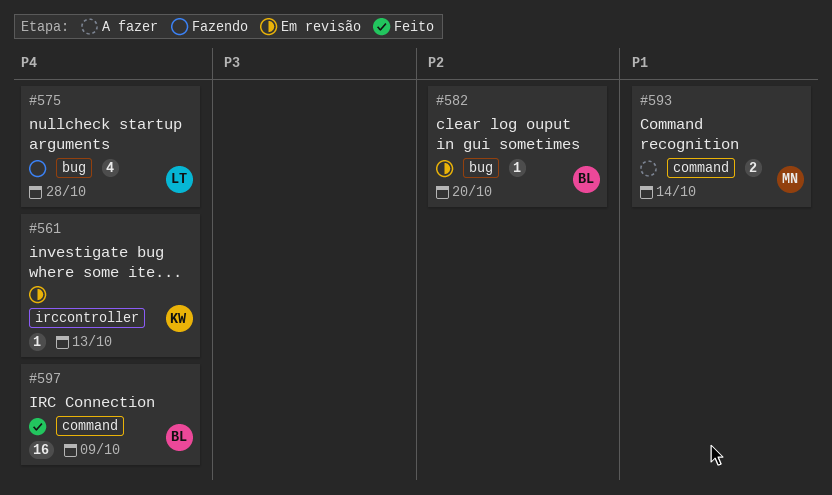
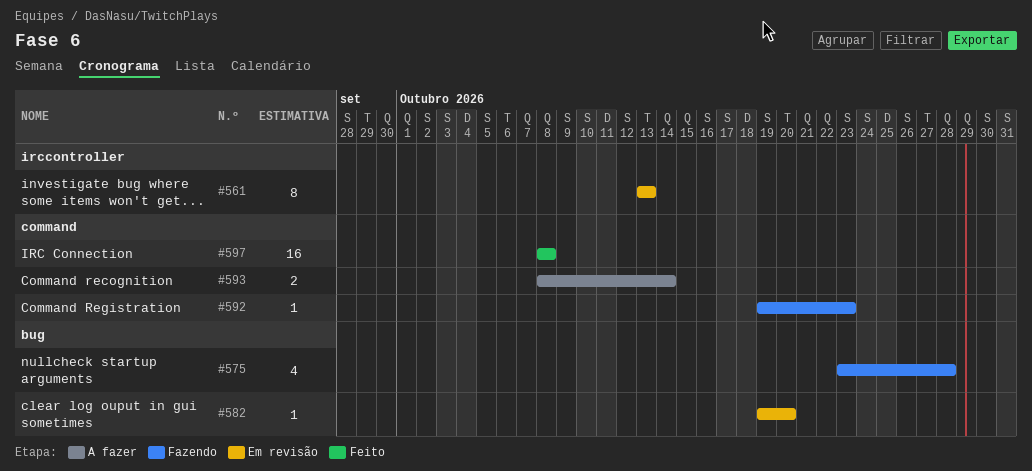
#561, estimate: 1 -> 8
#592: none -> present
#597, due: Oct 9 -> Oct 8

